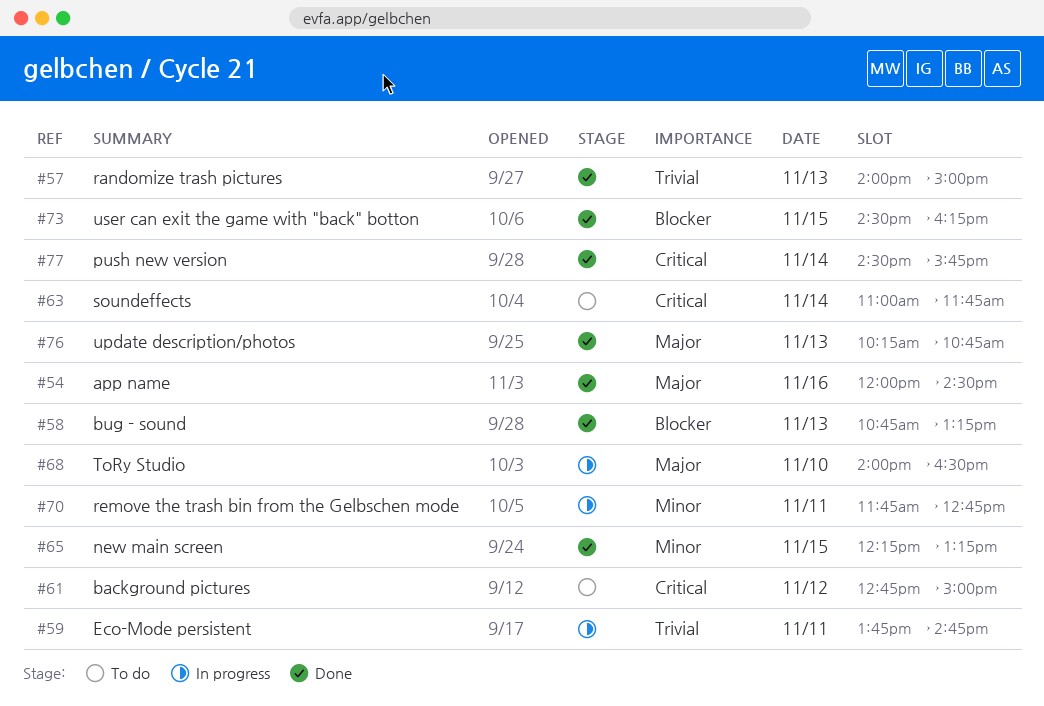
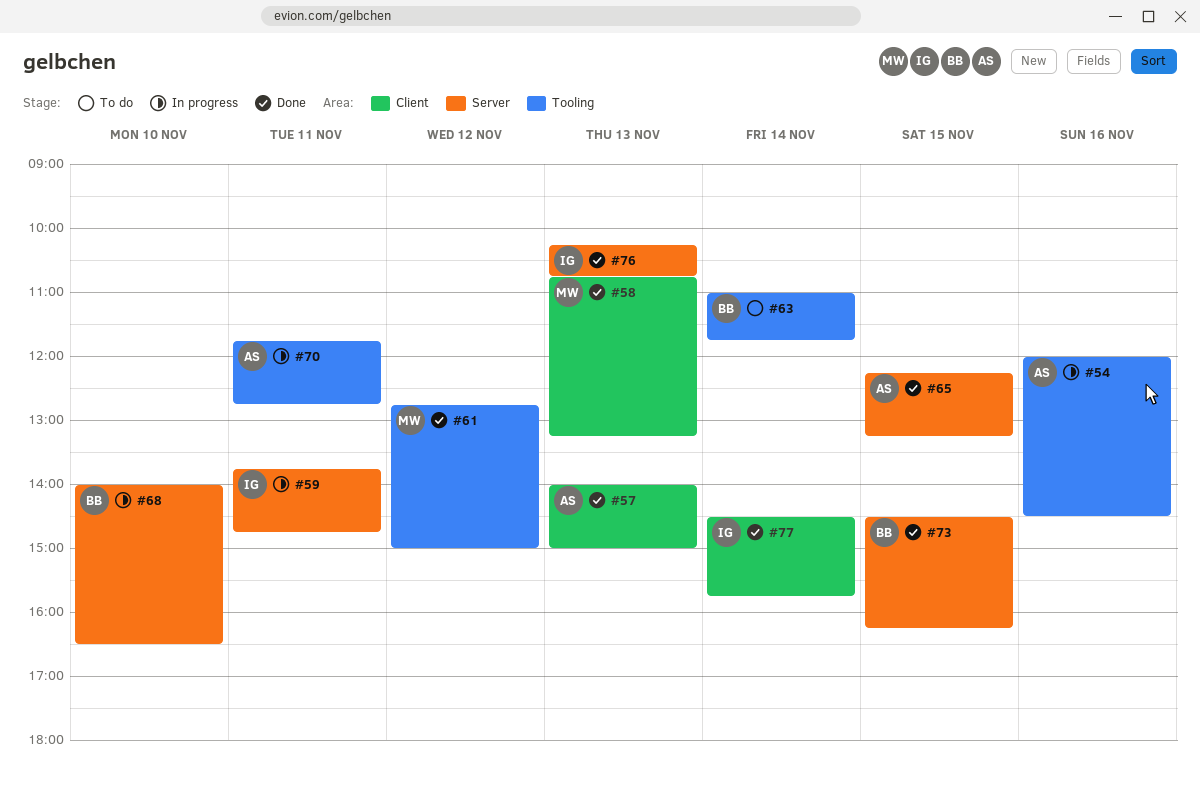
#54, status: Done -> In progress
#61, status: To do -> Done

